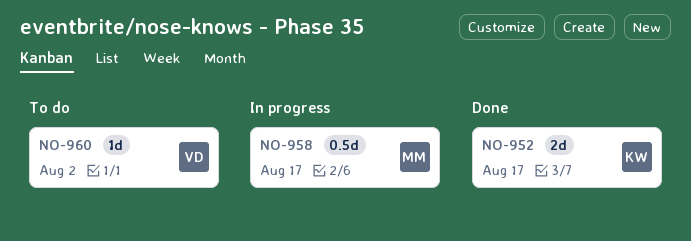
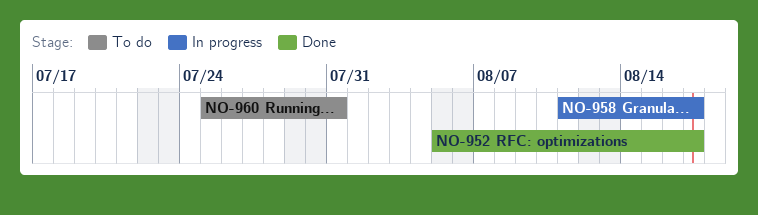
NO-960, due: Aug 2 -> Jul 31

